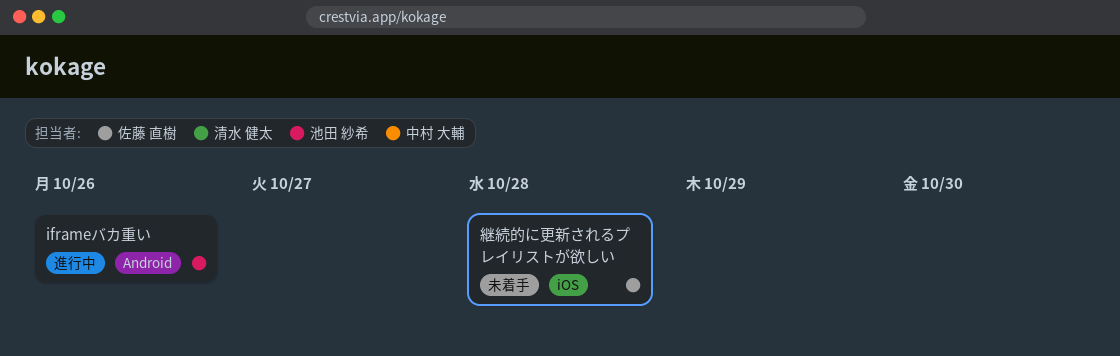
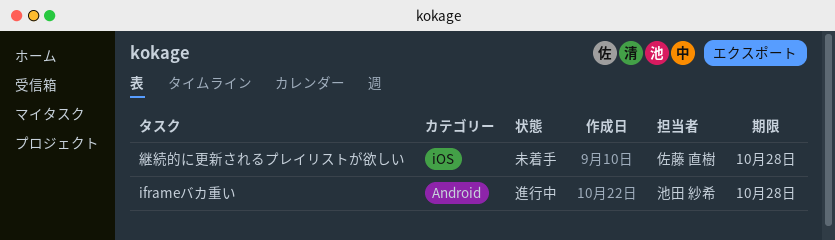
iframeバカ重い, due: Oct 26 -> Oct 28

